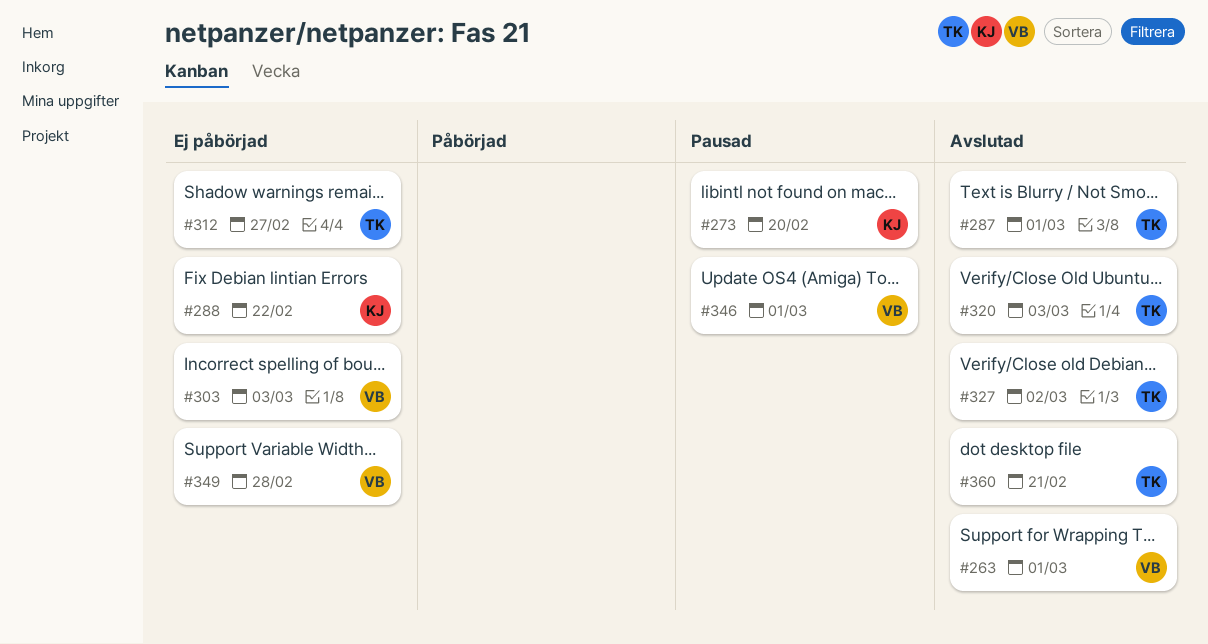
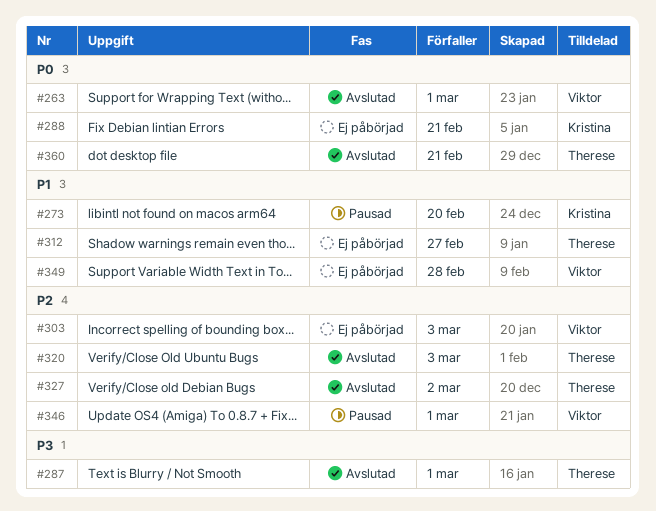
#288, due: Feb 22 -> Feb 21

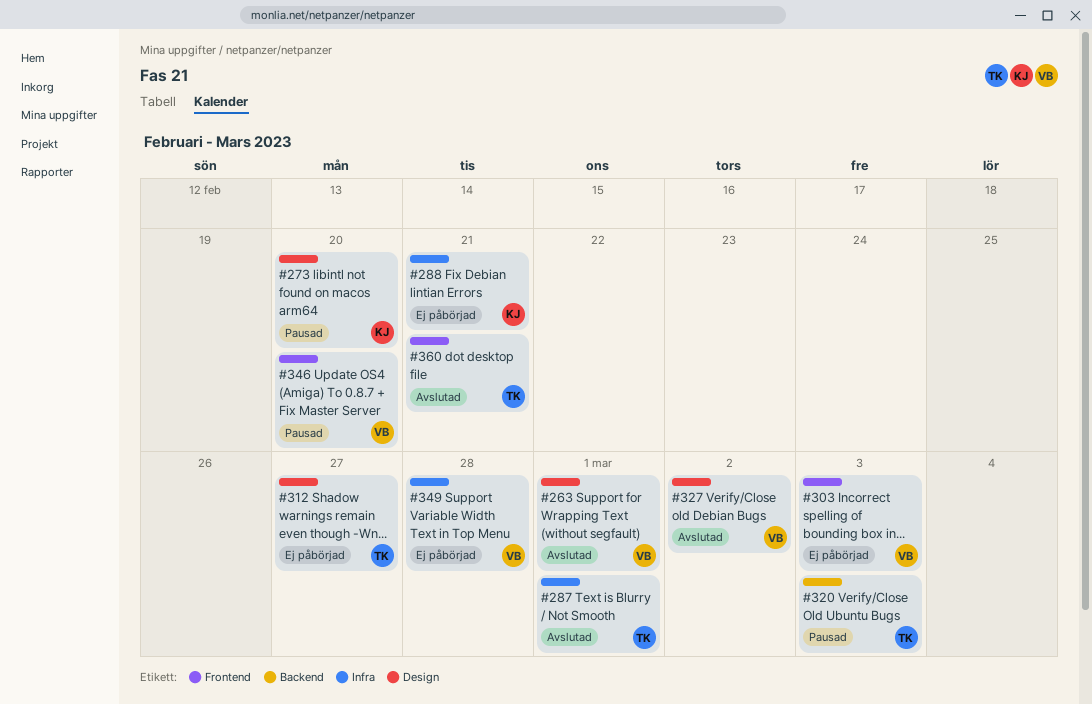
#320, status: Avslutad -> Pausad
#327, owner: Therese -> Viktor
#346, due: Mar 1 -> Feb 20

